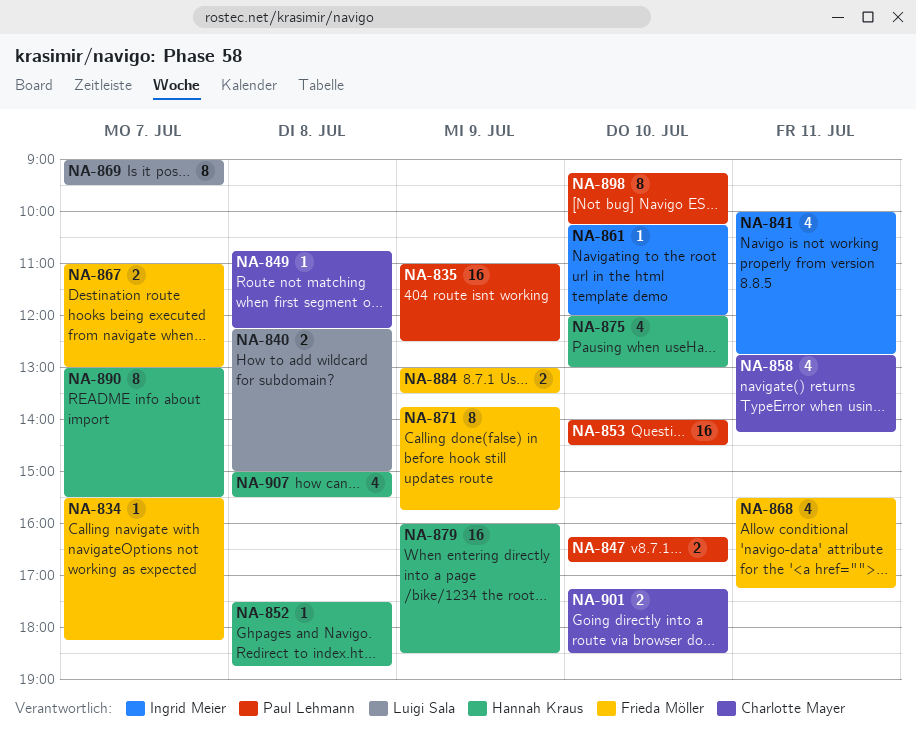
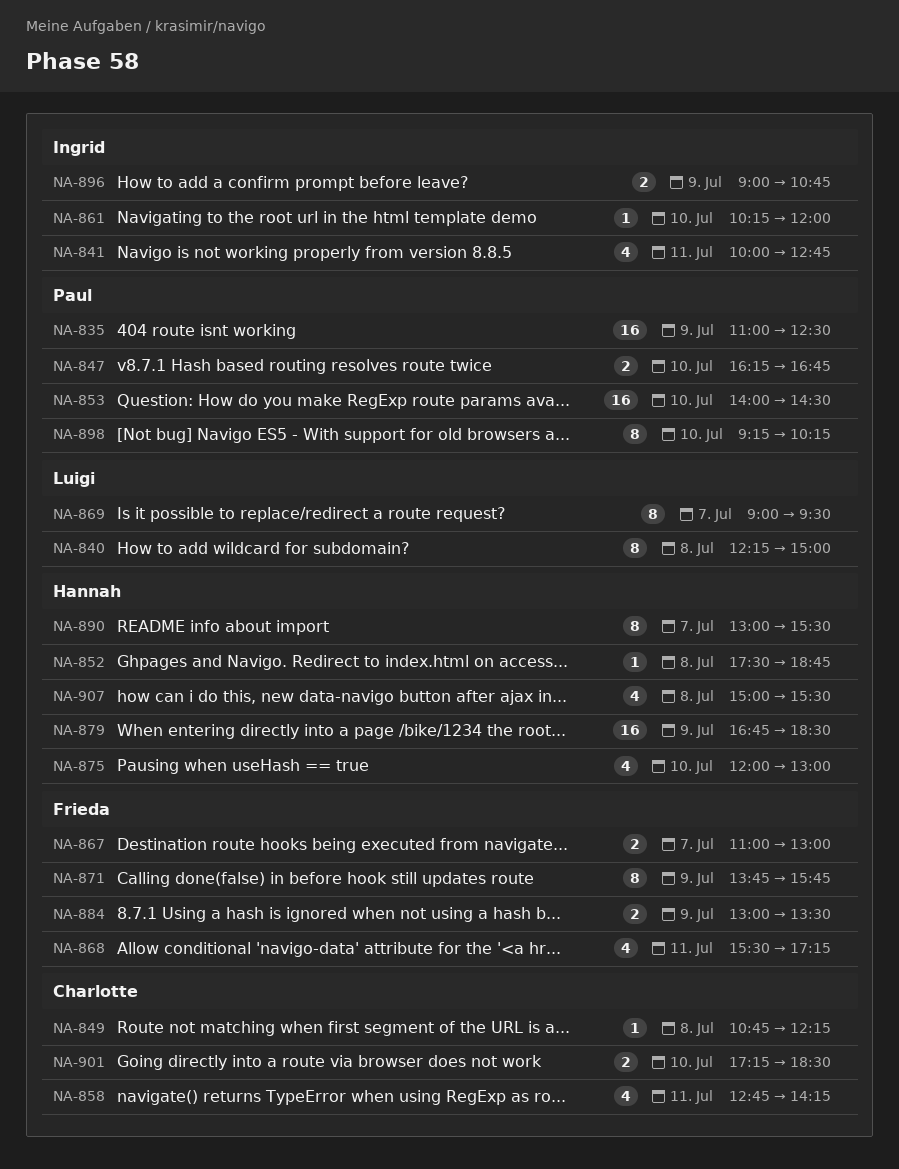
NA-834: present -> none
NA-840, estimate: 2 -> 8
NA-879, begins: 16:00 -> 16:45
NA-896: none -> present

